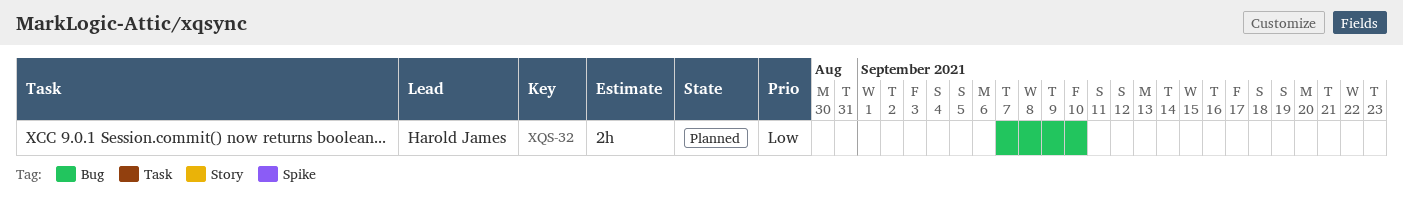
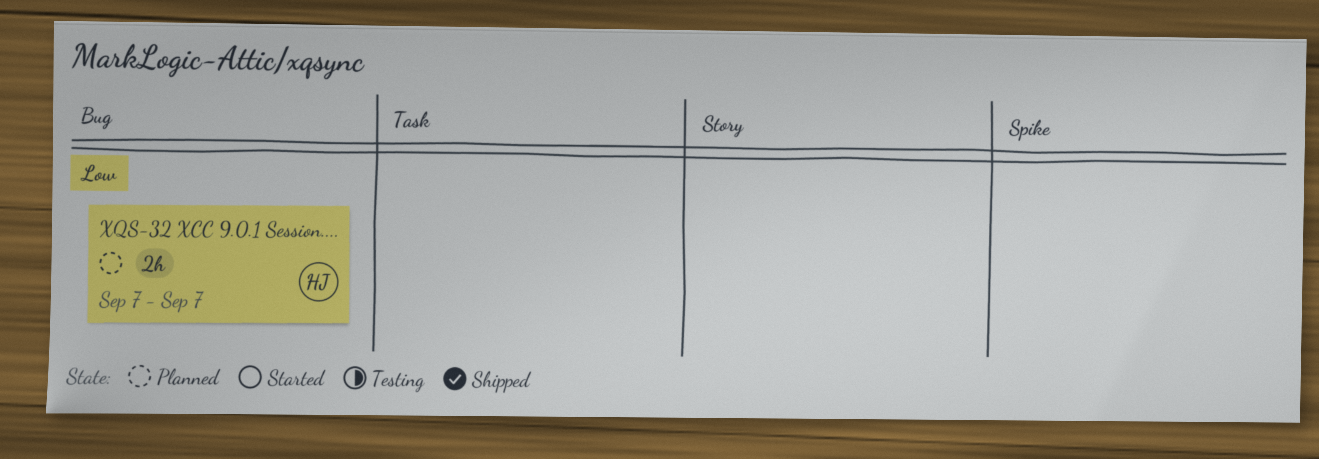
XQS-32, due: Sep 10 -> Sep 7

